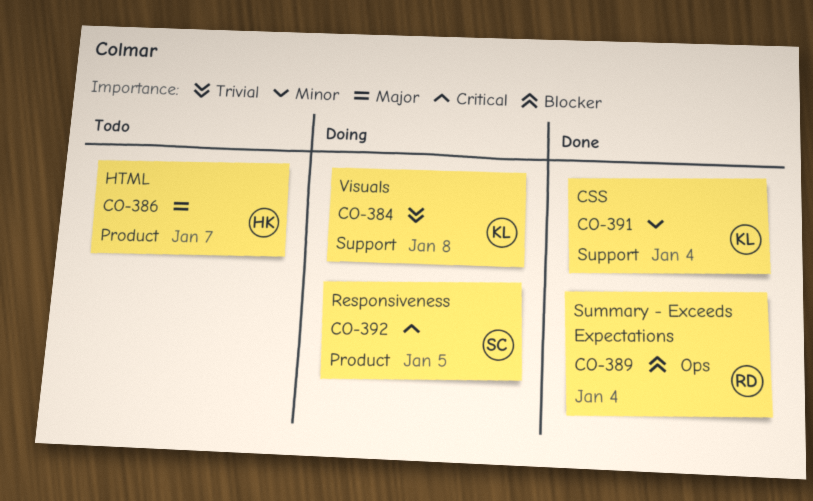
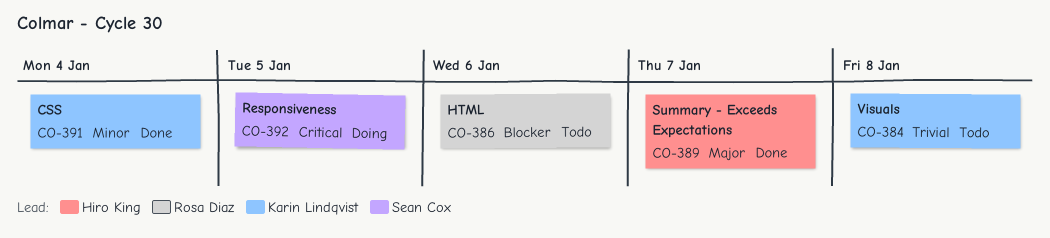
CO-384, status: Doing -> Todo
CO-386, owner: Hiro King -> Rosa Diaz
CO-386, priority: Major -> Blocker
CO-386, due: Jan 7 -> Jan 6
CO-389, owner: Rosa Diaz -> Hiro King
CO-389, priority: Blocker -> Major
CO-389, due: Jan 4 -> Jan 7

